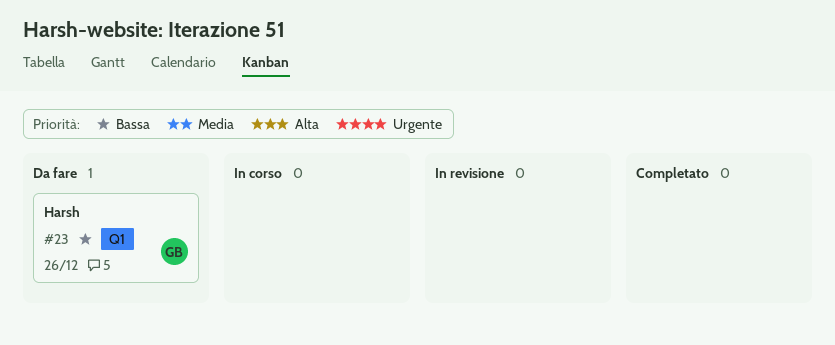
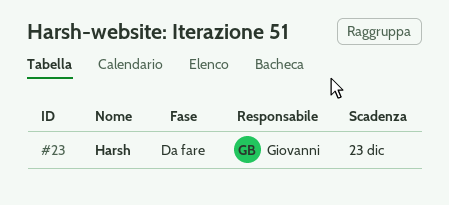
#23, due: Dec 26 -> Dec 23

